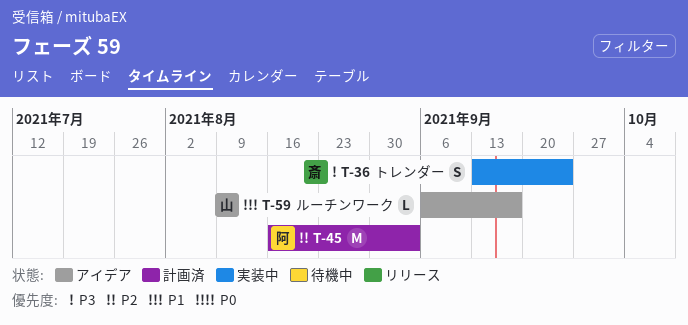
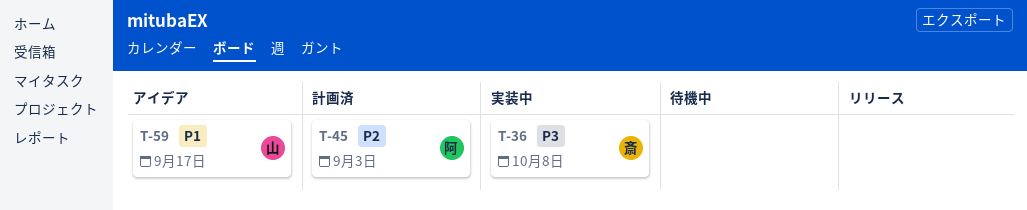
T-36, due: Sep 24 -> Oct 8

